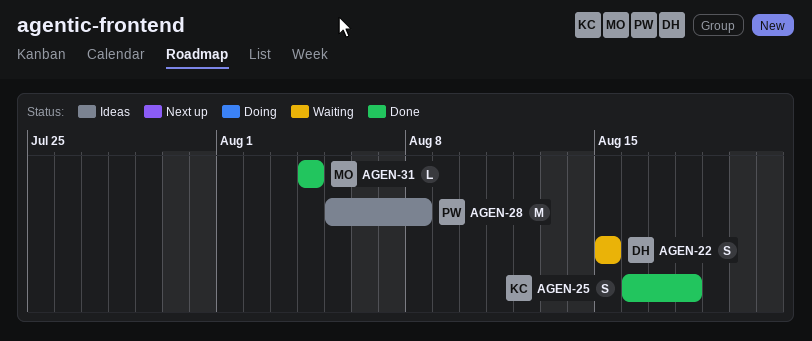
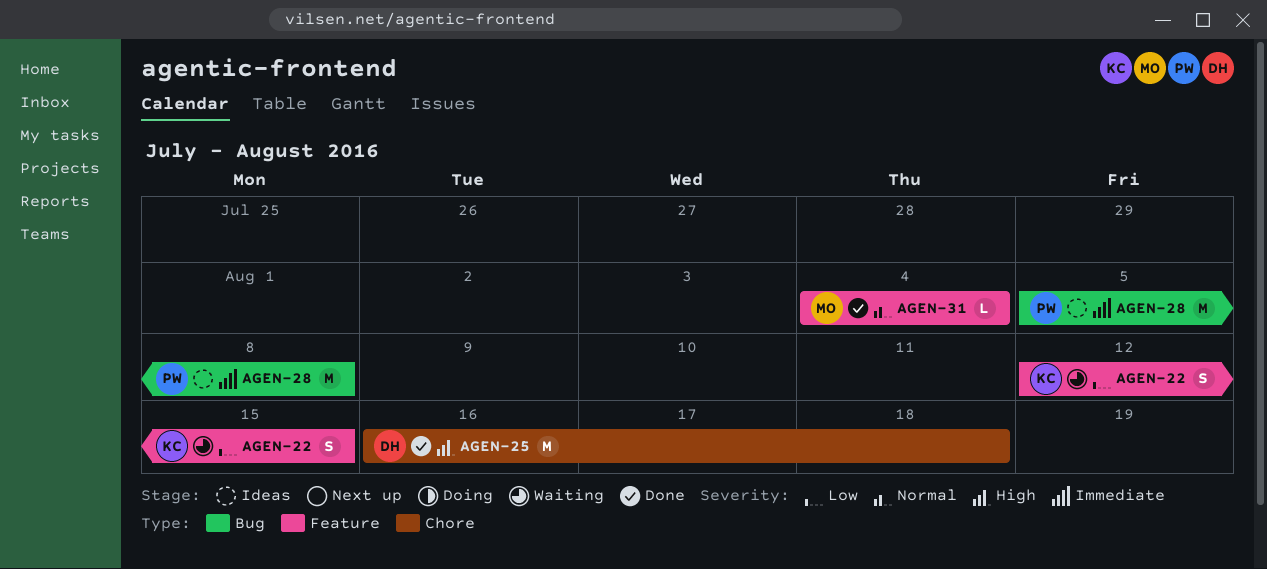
AGEN-22, owner: DH -> KC
AGEN-22, start: Aug 15 -> Aug 12
AGEN-25, owner: KC -> DH
AGEN-25, estimate: S -> M

